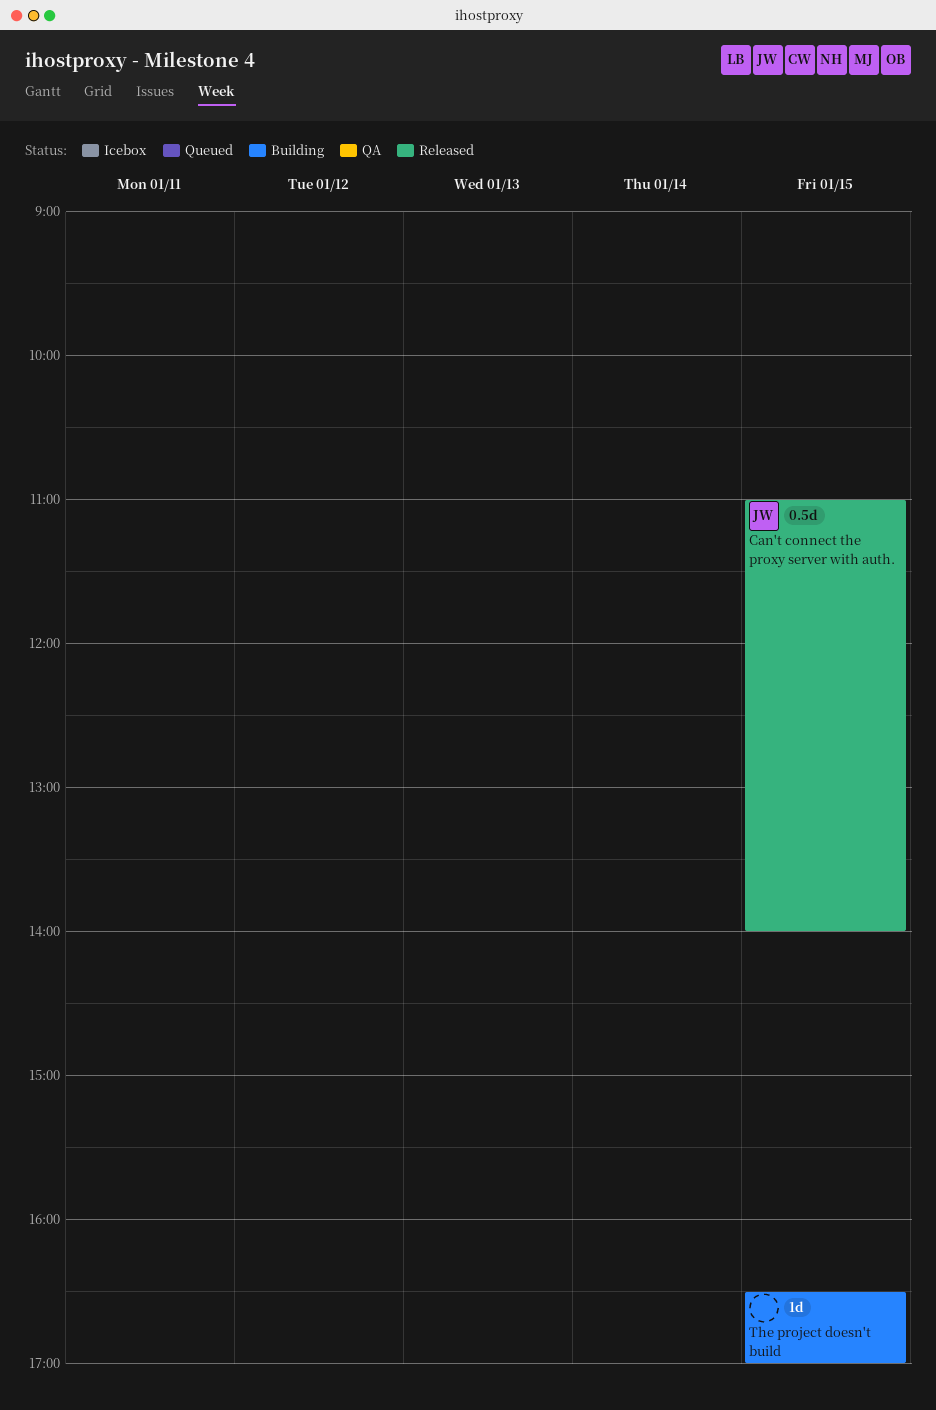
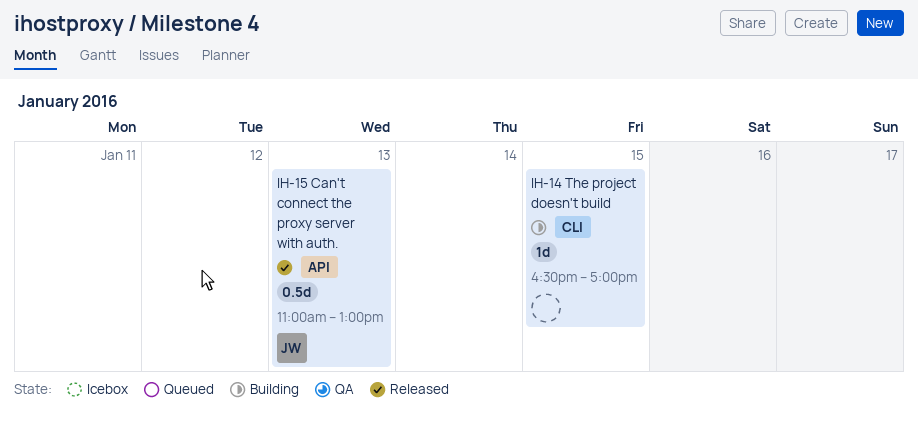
Can't connect the proxy server with auth., day: Jan 15 -> Jan 13
Can't connect the proxy server with auth., ends: 14:00 -> 13:00

